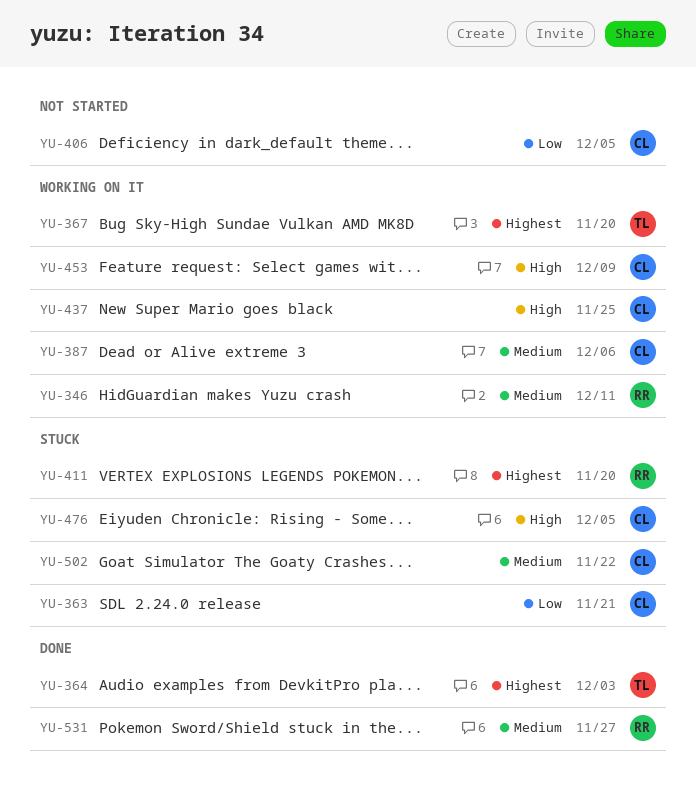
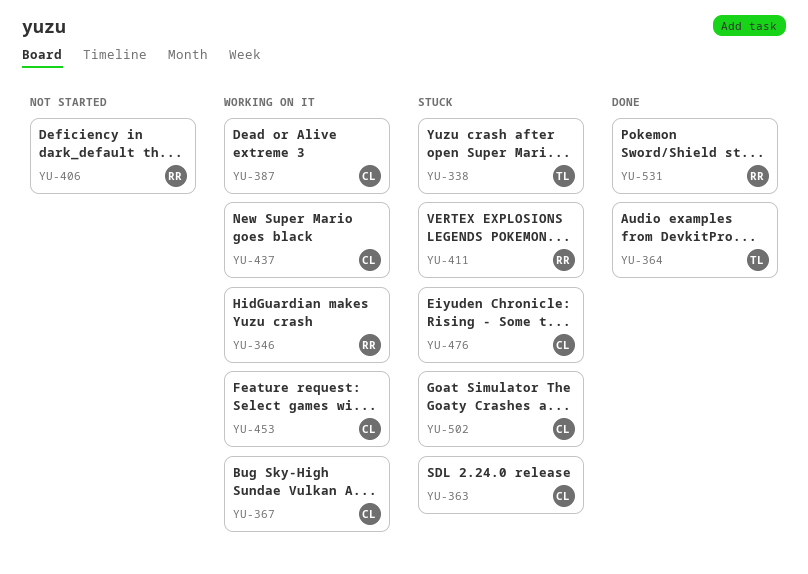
YU-338: none -> present
YU-367, owner: TL -> CL
YU-406, owner: CL -> RR

